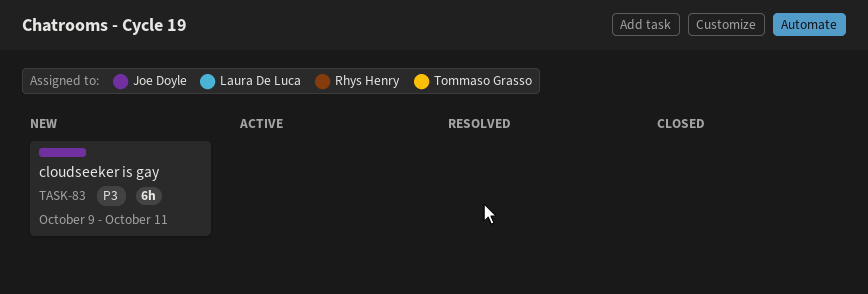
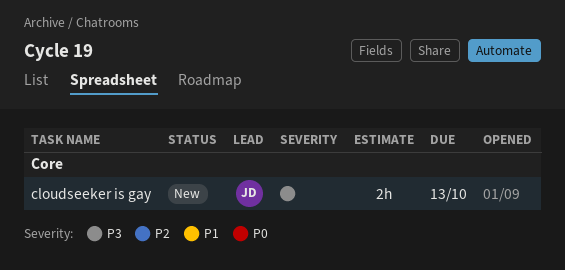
cloudseeker is gay, estimate: 6h -> 2h
cloudseeker is gay, due: Oct 11 -> Oct 13

